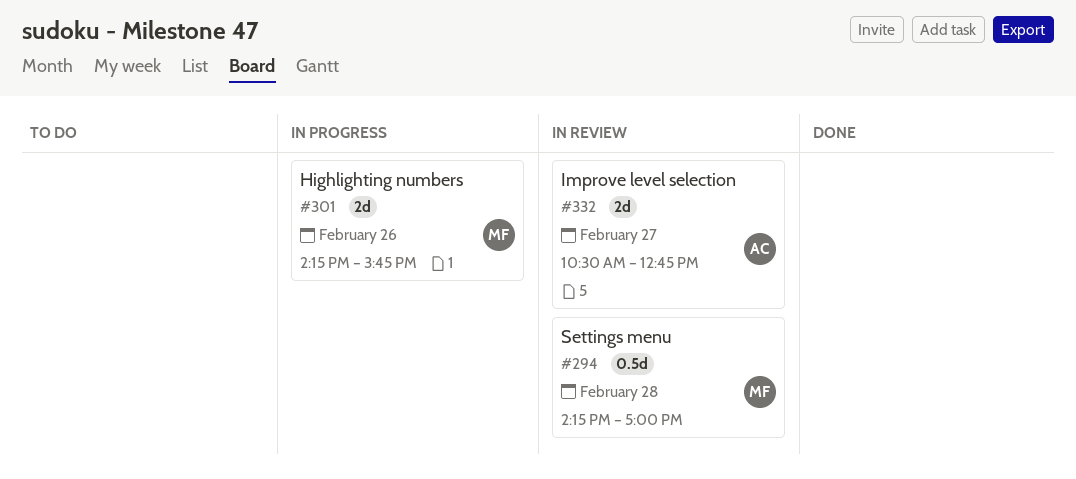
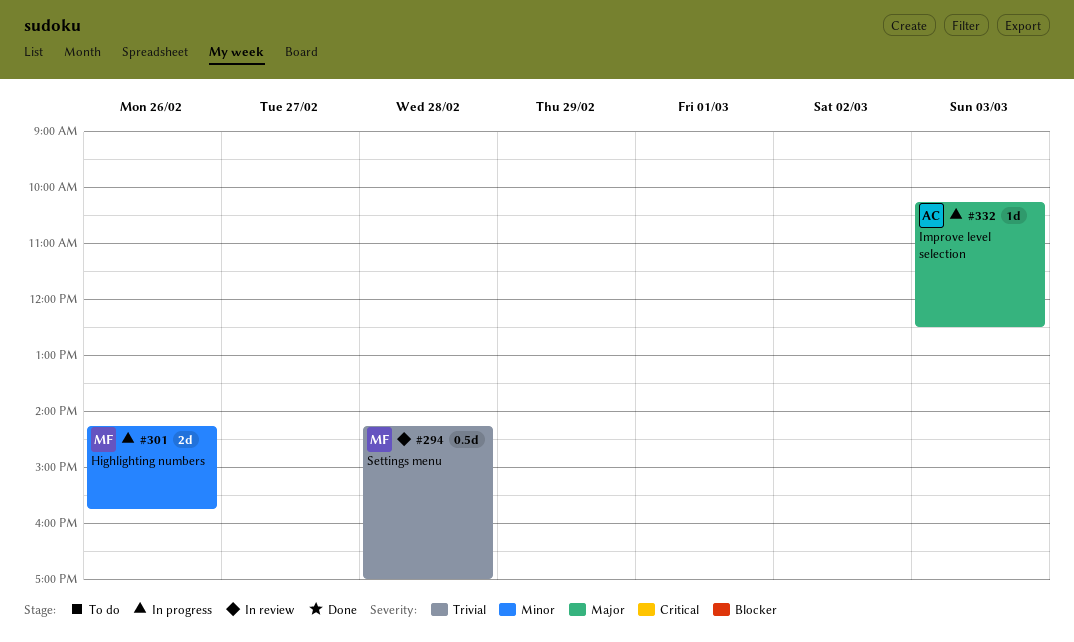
#332, status: In review -> In progress
#332, estimate: 2d -> 1d
#332, day: Feb 27 -> Mar 3
#332, begins: 10:30 -> 10:15
#332, ends: 12:45 -> 12:30

